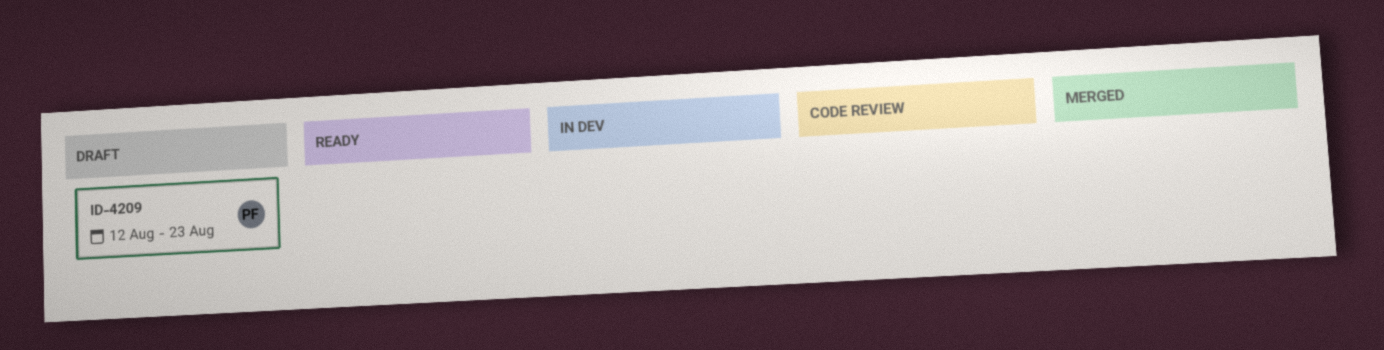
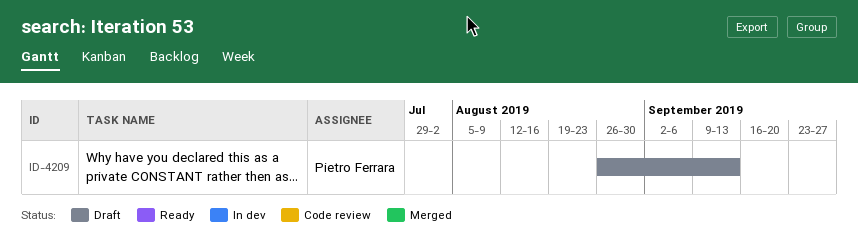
ID-4209, start: Aug 12 -> Aug 26
ID-4209, due: Aug 23 -> Sep 13

